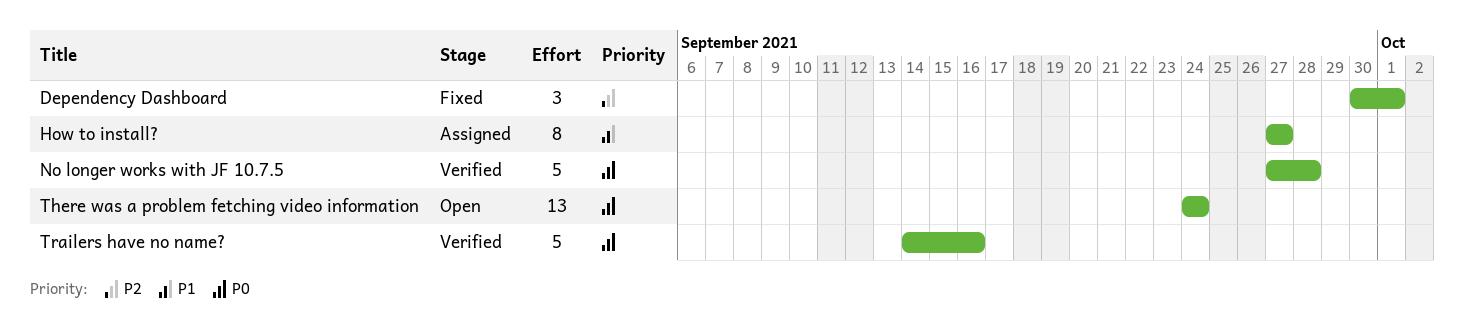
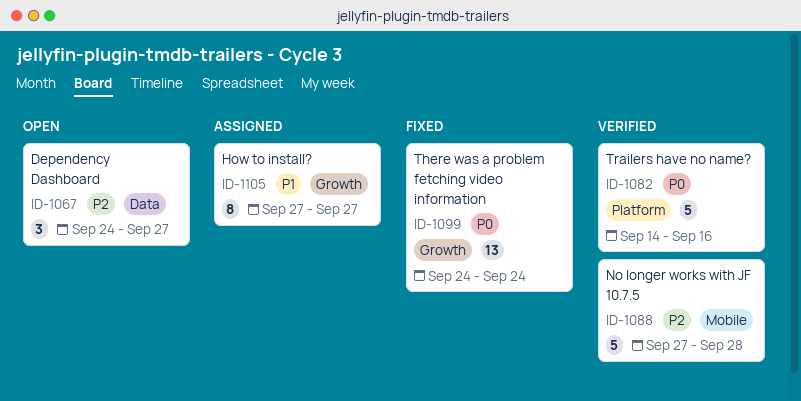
Dependency Dashboard, status: Fixed -> Open
Dependency Dashboard, start: Sep 30 -> Sep 24
Dependency Dashboard, due: Oct 1 -> Sep 27
No longer works with JF 10.7.5, priority: P0 -> P2
There was a problem fetching video information, status: Open -> Fixed

